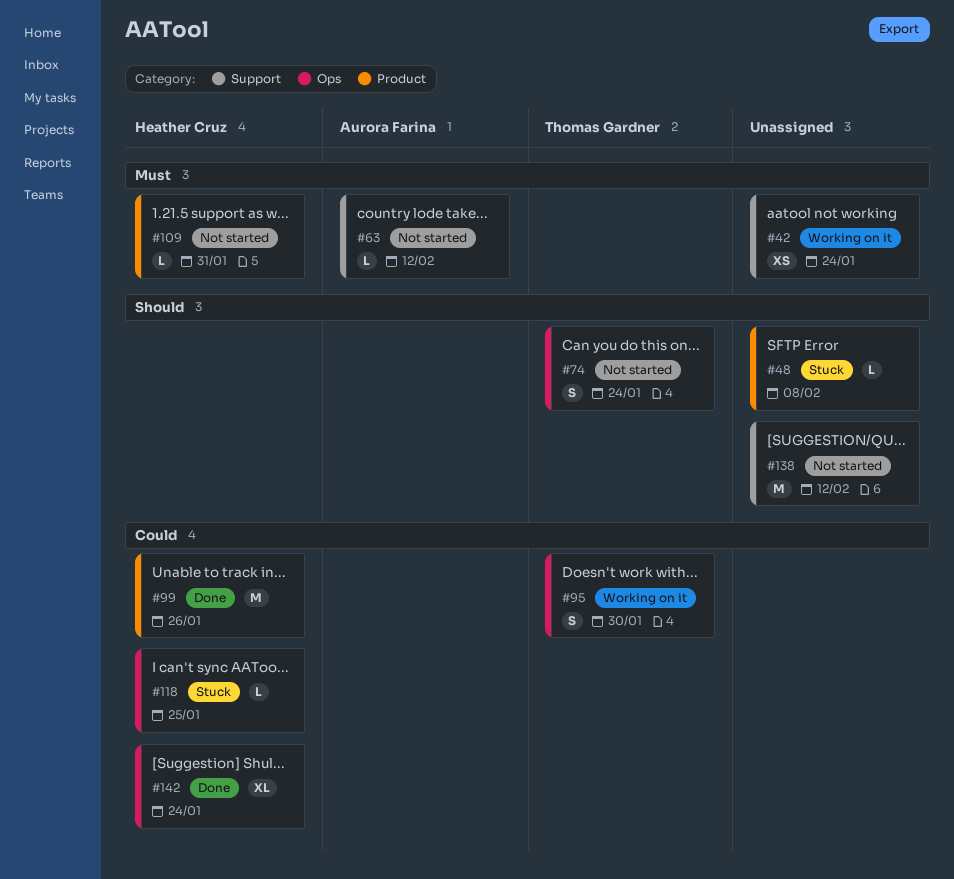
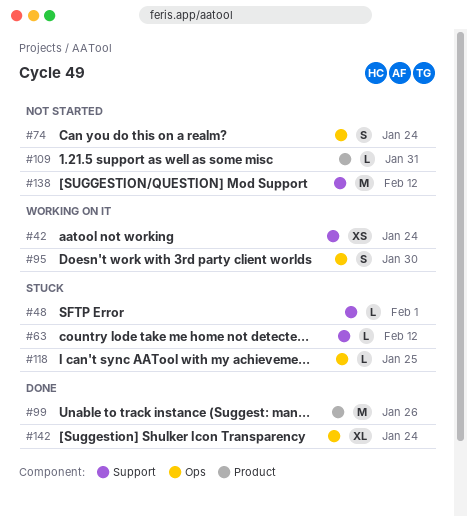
#48, label: Product -> Support
#48, due: Feb 8 -> Feb 1
#63, status: Not started -> Stuck

